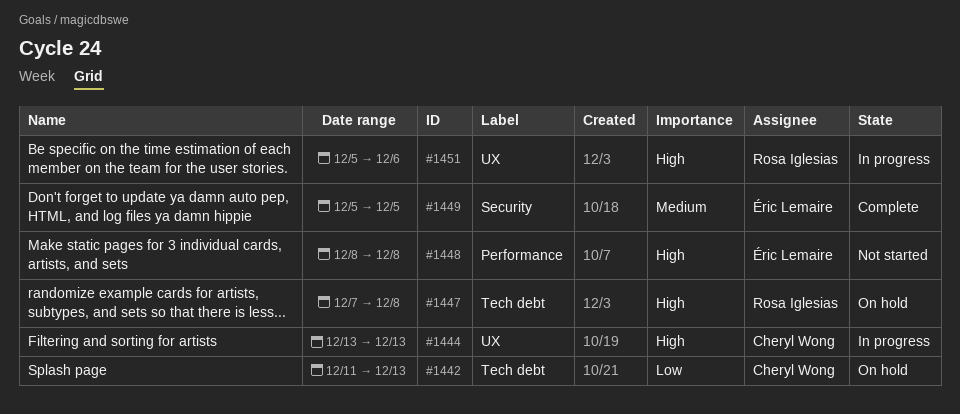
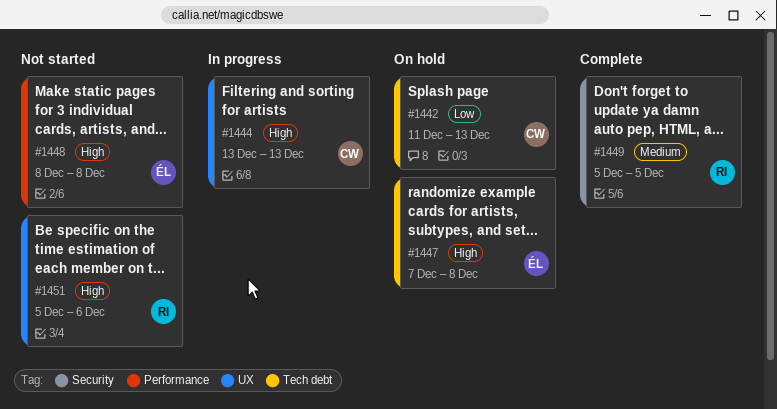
#1447, owner: Rosa Iglesias -> Éric Lemaire
#1449, owner: Éric Lemaire -> Rosa Iglesias
#1451, status: In progress -> Not started

